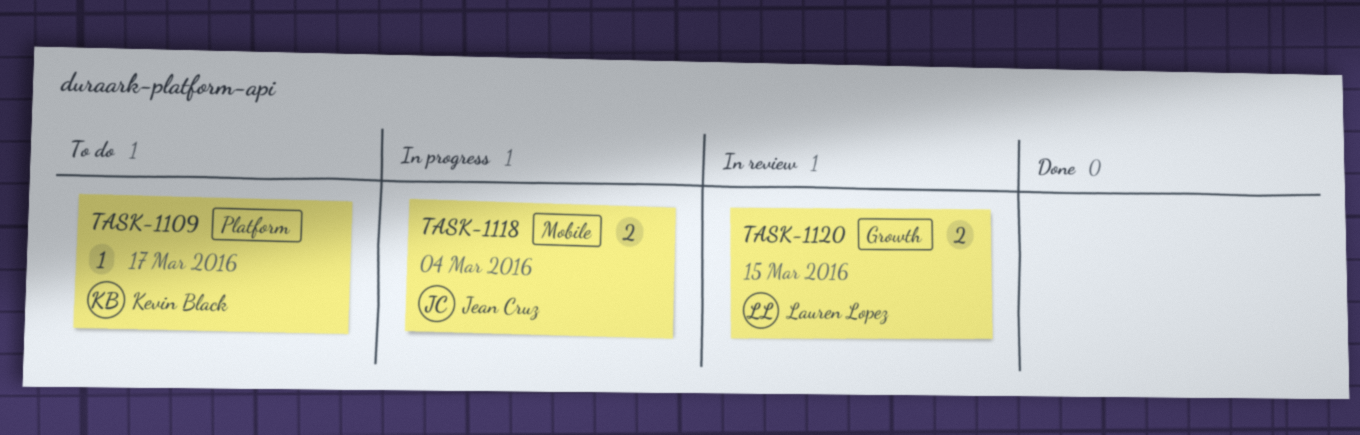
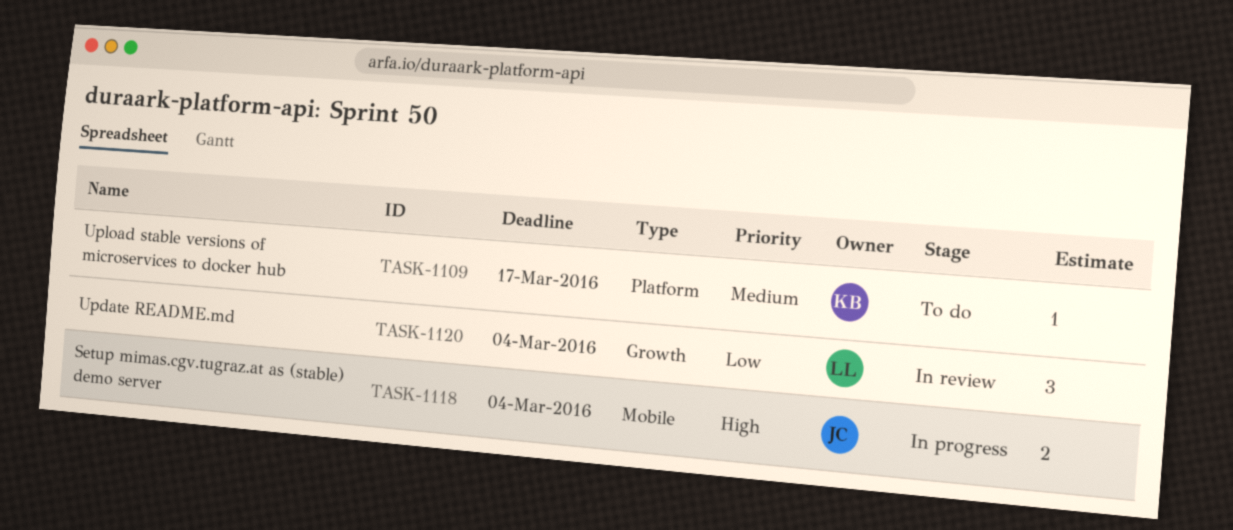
TASK-1120, estimate: 2 -> 3
TASK-1120, due: Mar 15 -> Mar 4

